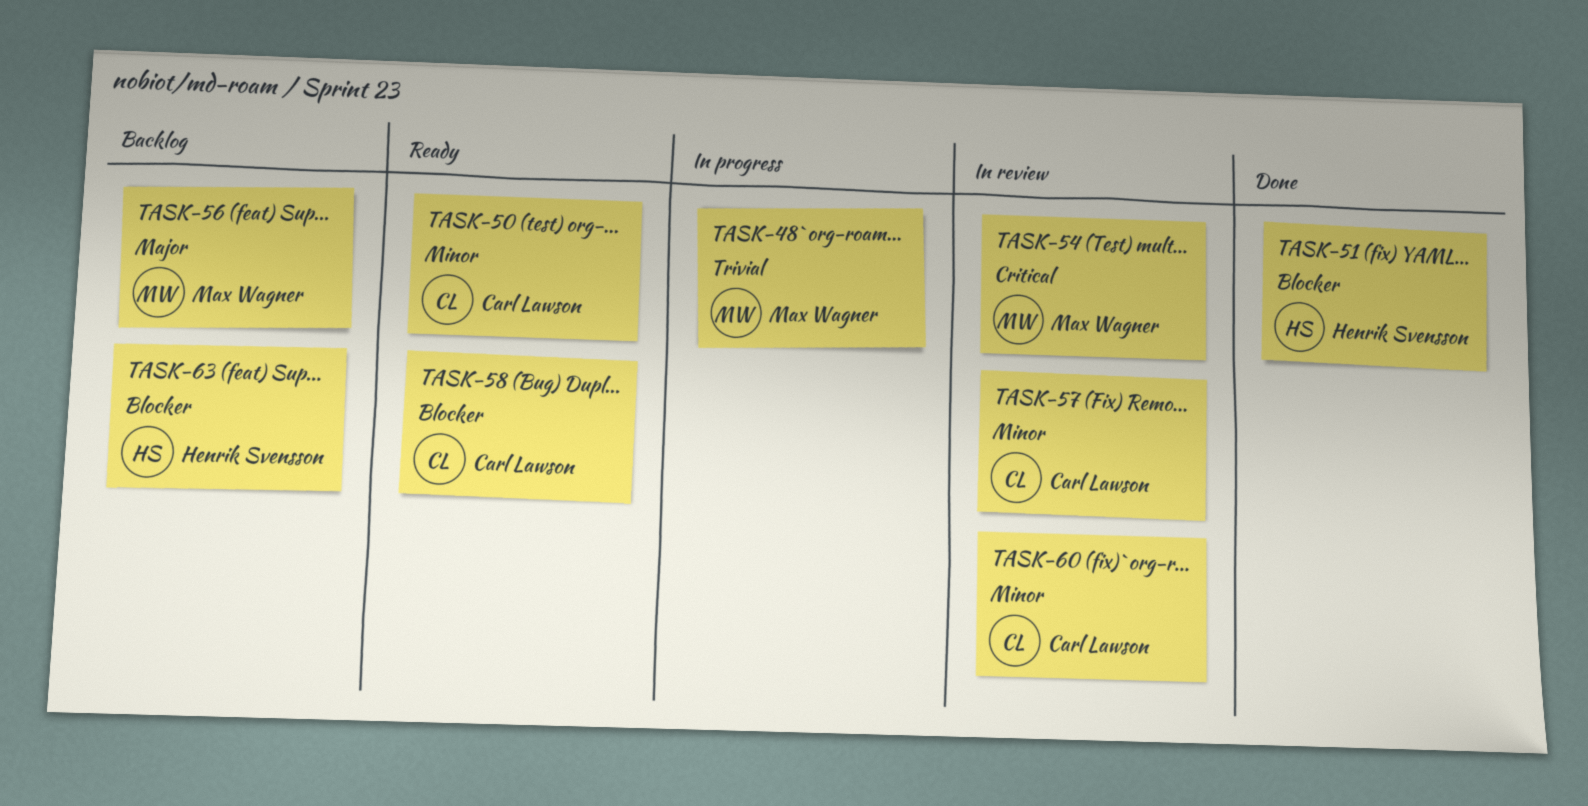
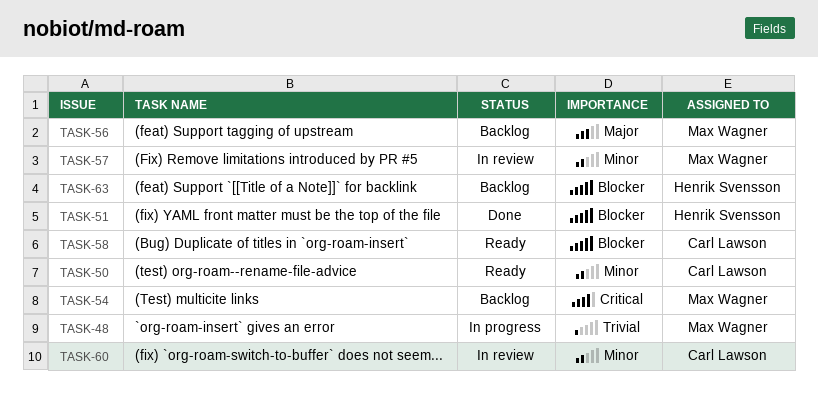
TASK-54, status: In review -> Backlog
TASK-57, owner: Carl Lawson -> Max Wagner

